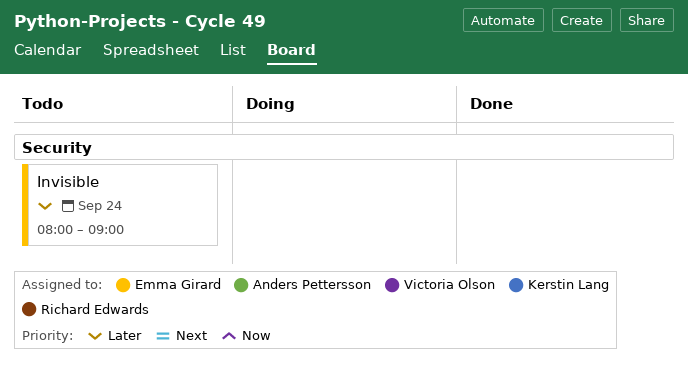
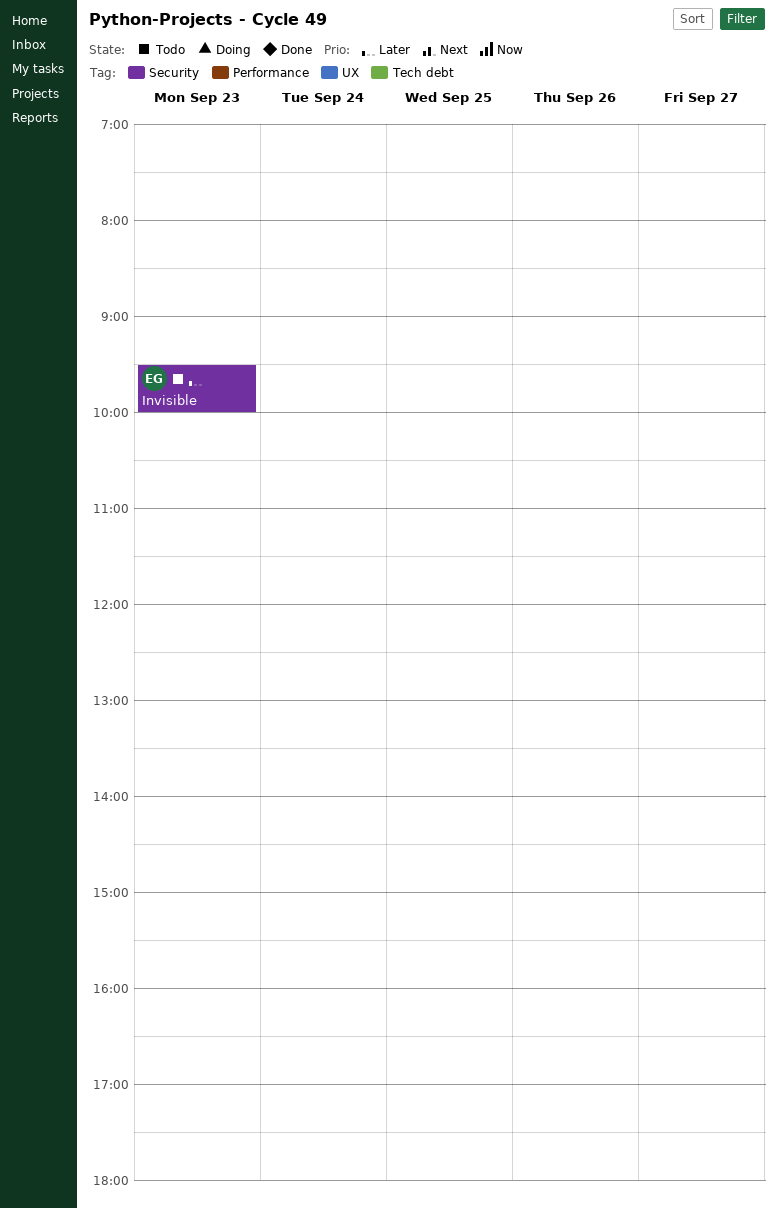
Invisible, day: Sep 24 -> Sep 23
Invisible, begins: 08:00 -> 09:30
Invisible, ends: 09:00 -> 10:00

